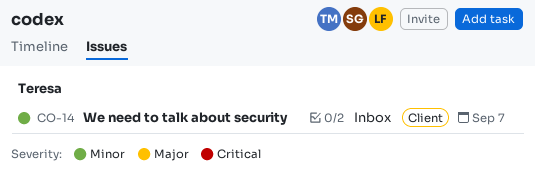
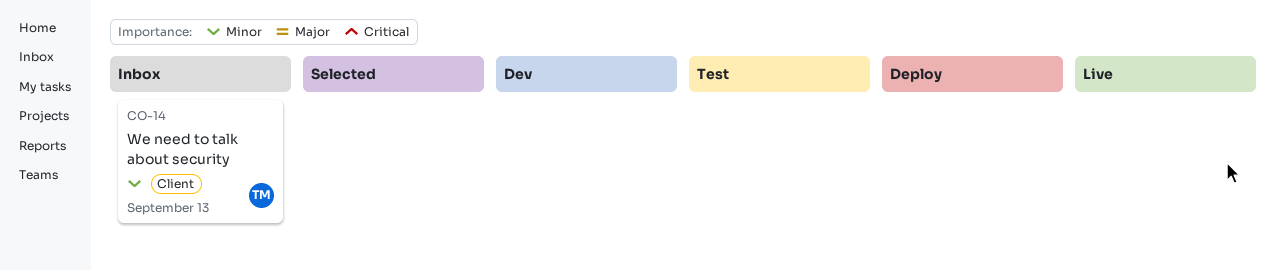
CO-14, due: Sep 7 -> Sep 13

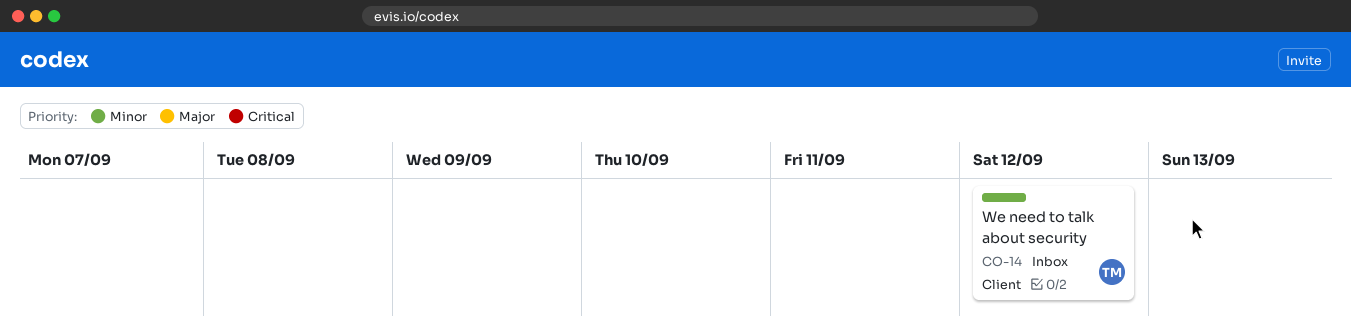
CO-14, due: Sep 13 -> Sep 12

